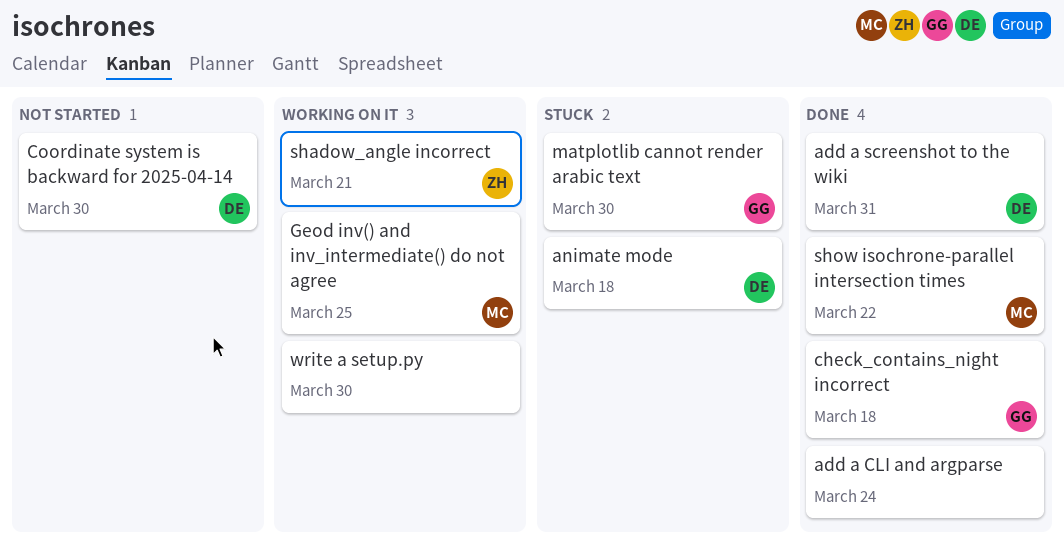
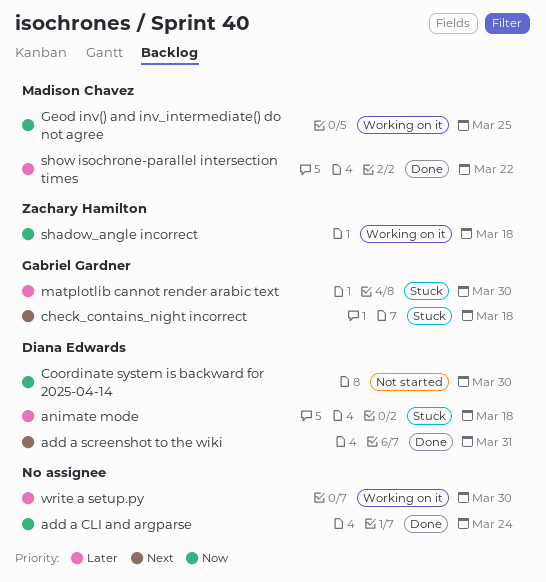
check_contains_night incorrect, status: Done -> Stuck
shadow_angle incorrect, due: Mar 21 -> Mar 18

